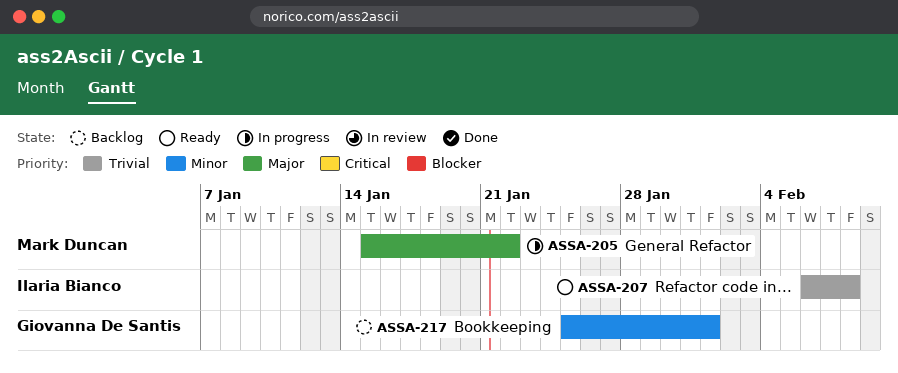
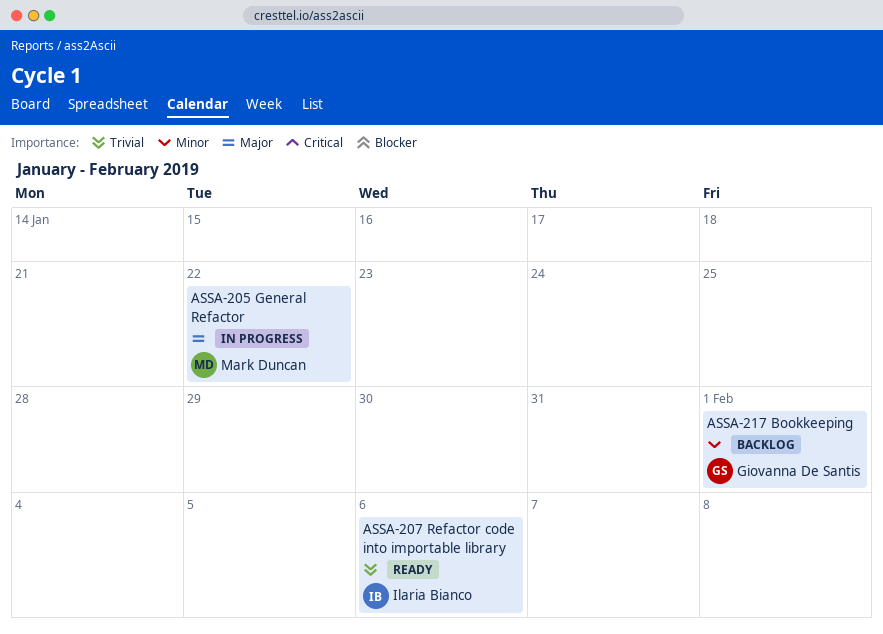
ASSA-207, due: Feb 8 -> Feb 6

